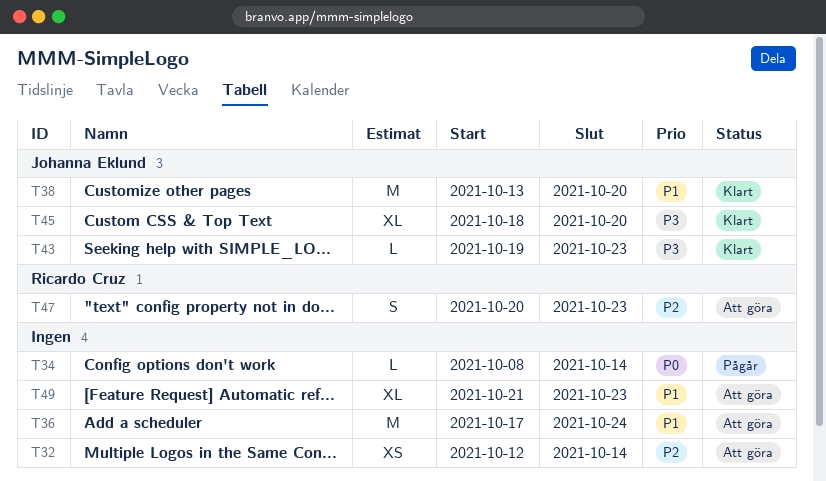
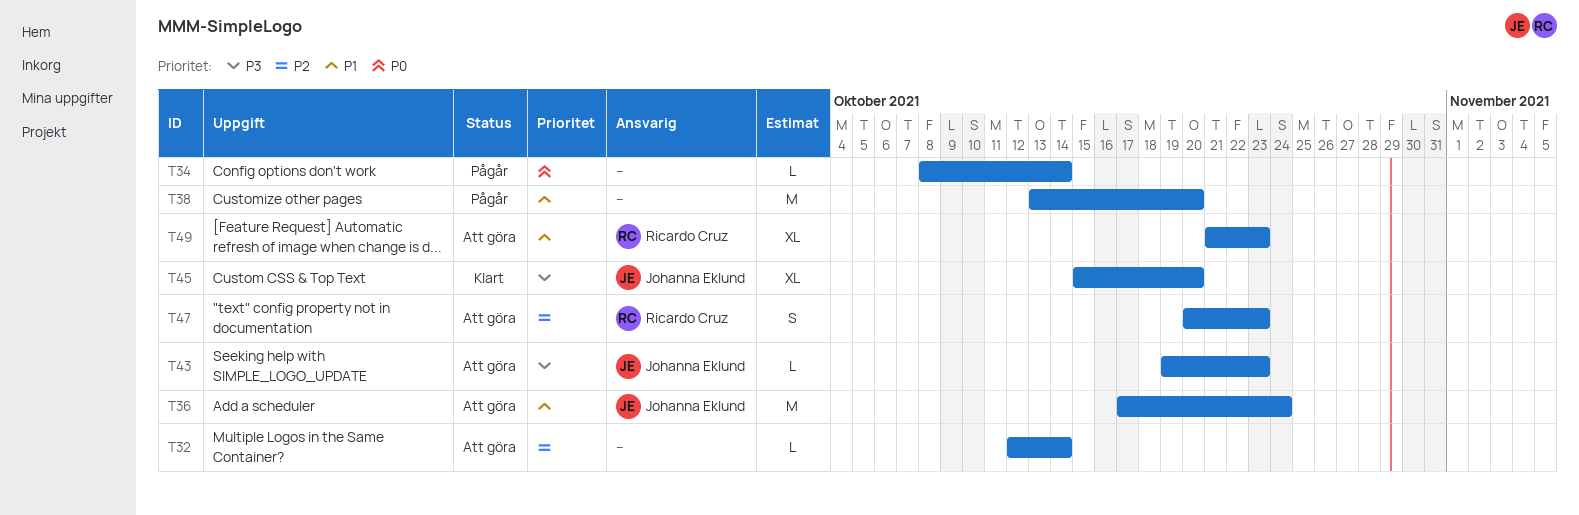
T32, estimate: XS -> L
T36, owner: none -> Johanna Eklund
T38, status: Klart -> Pågår
T38, owner: Johanna Eklund -> none
T43, status: Klart -> Att göra
T45, start: Oct 18 -> Oct 15
T49, owner: none -> Ricardo Cruz

